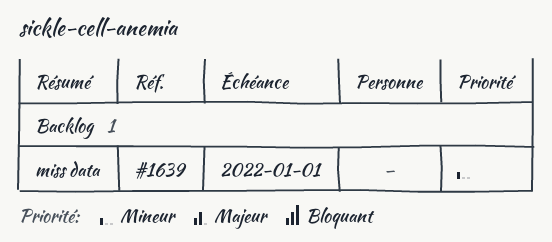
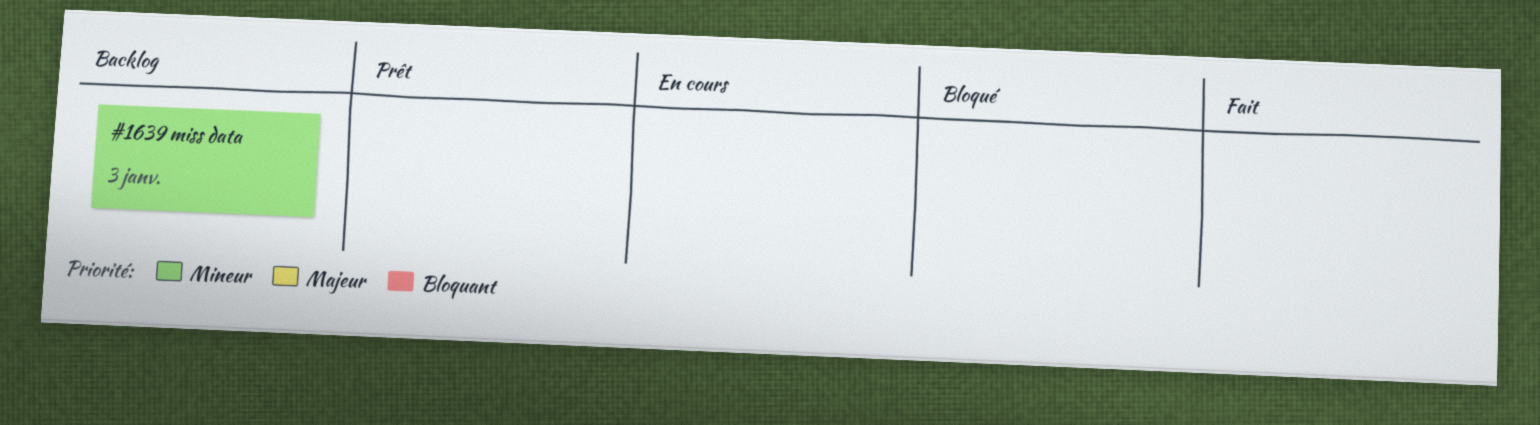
#1639, due: Jan 1 -> Jan 3

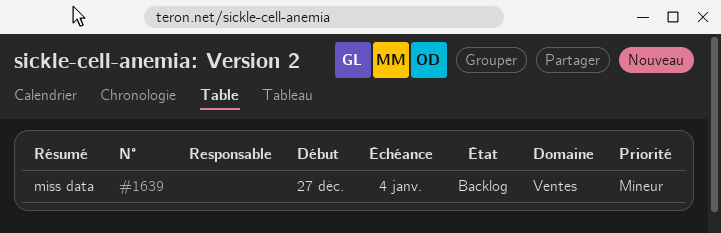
#1639, due: Jan 3 -> Jan 4

